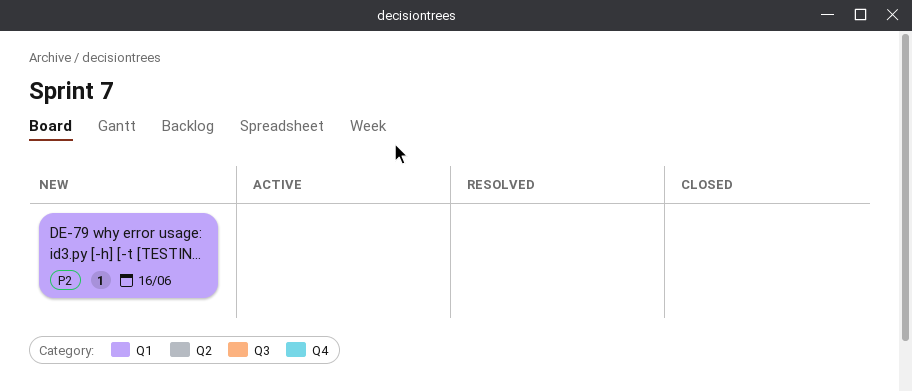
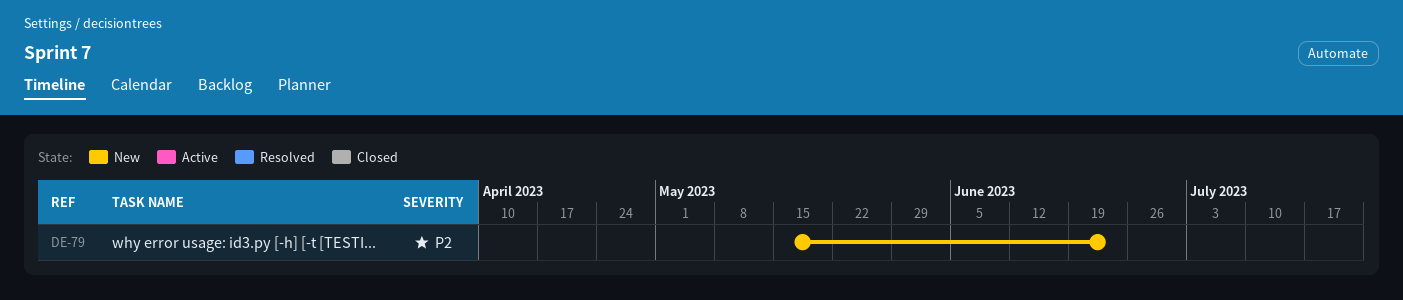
DE-79, due: Jun 16 -> Jun 23

